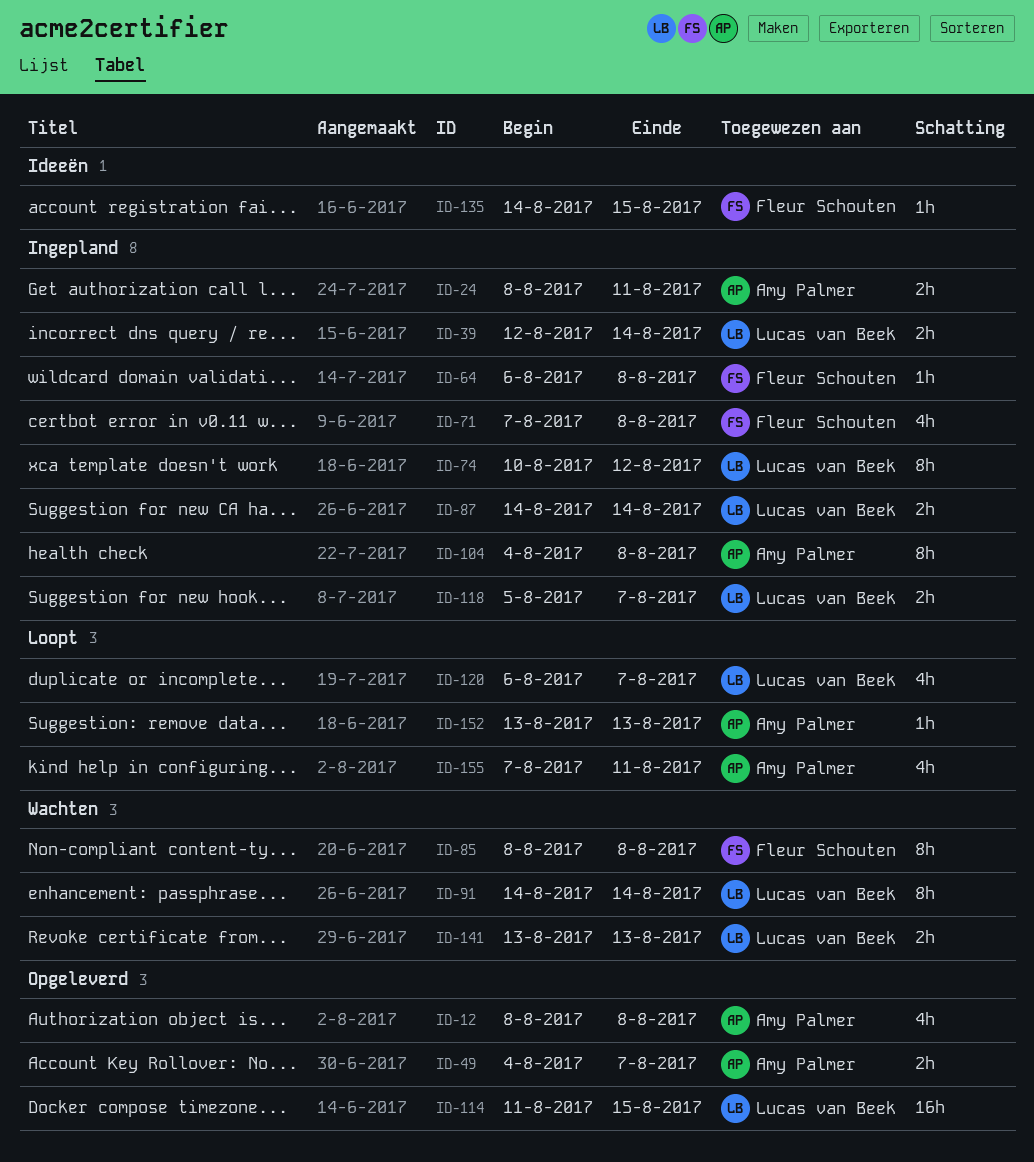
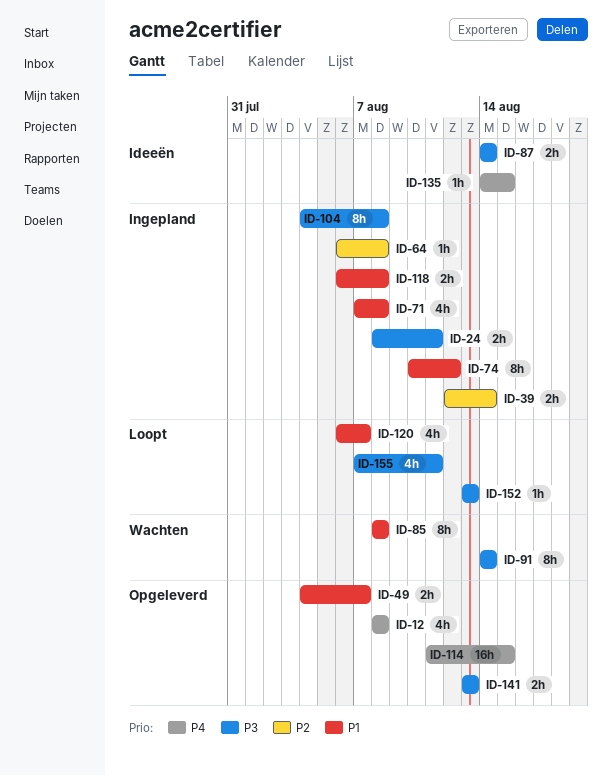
ID-87, status: Ingepland -> Ideeën
ID-118, start: Aug 5 -> Aug 6
ID-118, due: Aug 7 -> Aug 8
ID-141, status: Wachten -> Opgeleverd

